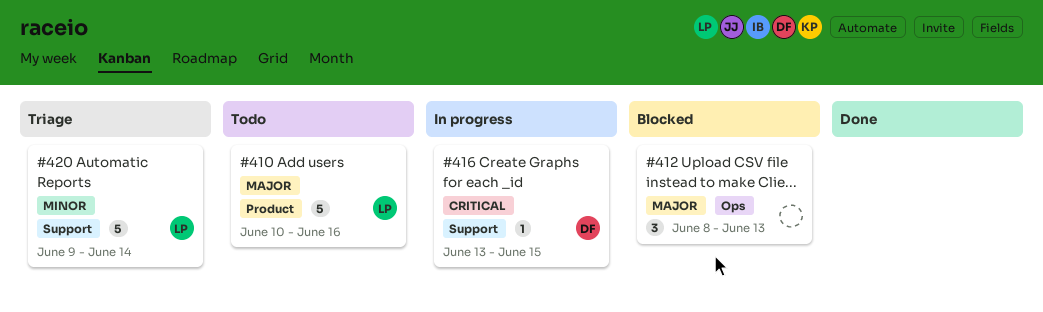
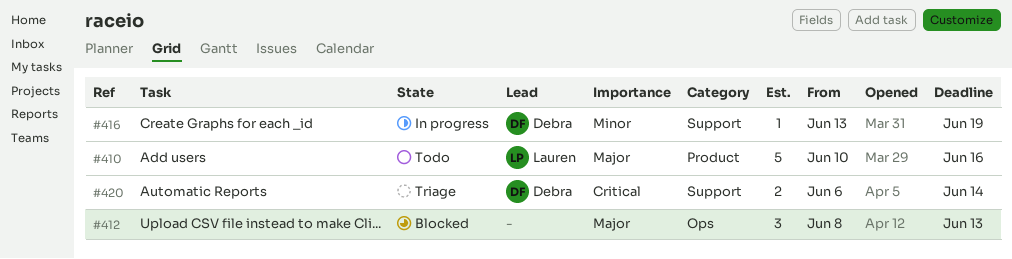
#416, priority: Critical -> Minor
#416, due: Jun 15 -> Jun 19
#420, owner: Lauren -> Debra
#420, priority: Minor -> Critical
#420, estimate: 5 -> 2
#420, start: Jun 9 -> Jun 6

